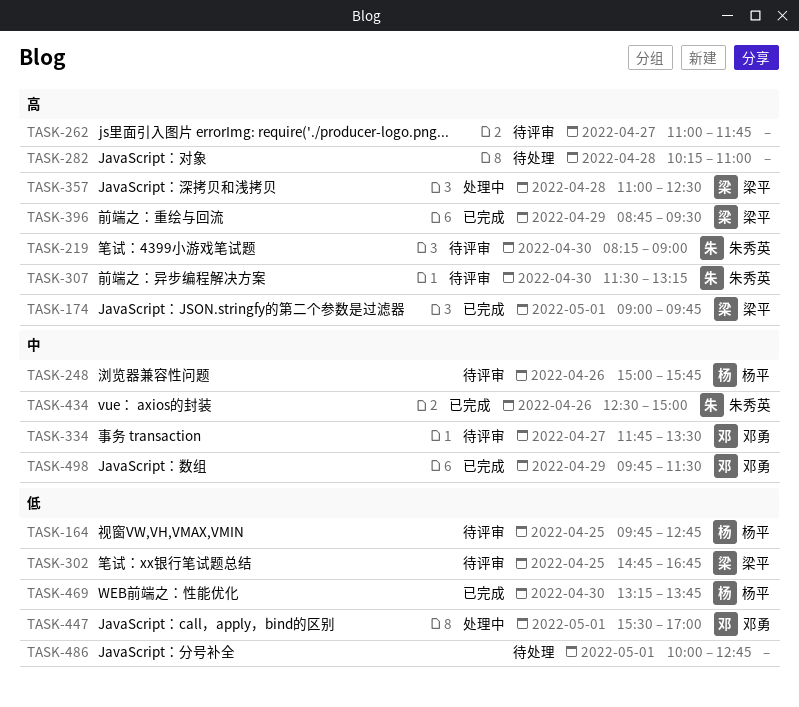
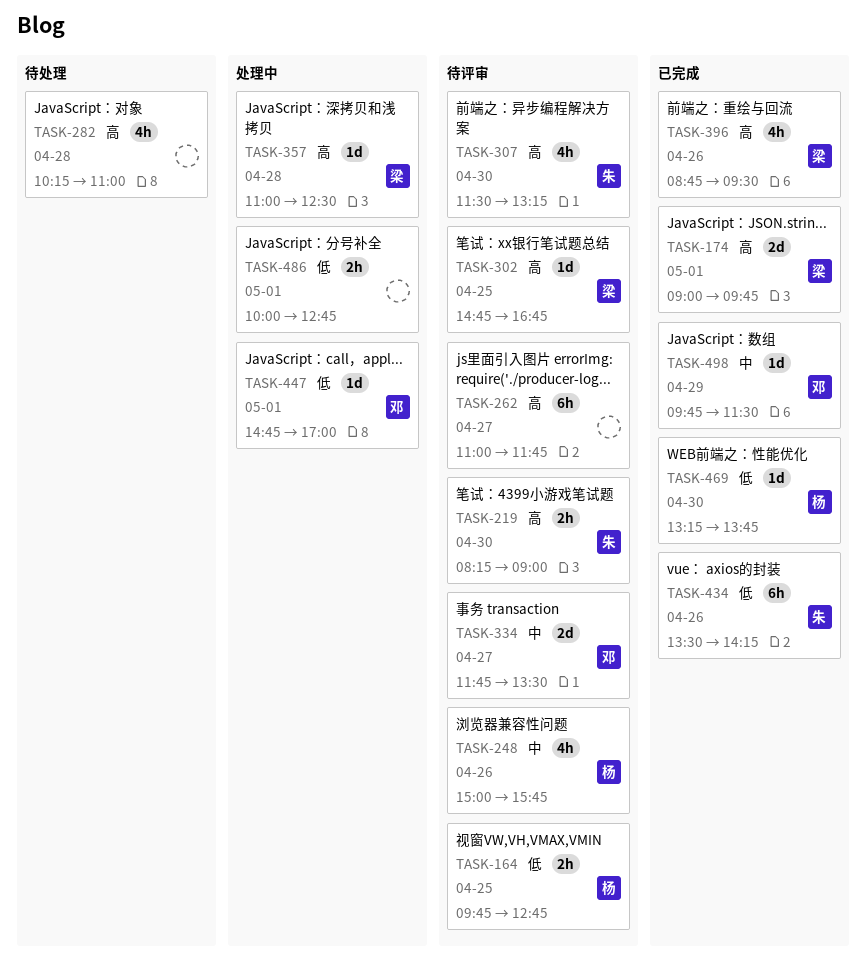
TASK-302, priority: 低 -> 高
TASK-396, day: Apr 29 -> Apr 26
TASK-434, priority: 中 -> 低
TASK-434, begins: 12:30 -> 13:30
TASK-434, ends: 15:00 -> 14:15
TASK-447, begins: 15:30 -> 14:45
TASK-486, status: 待处理 -> 处理中

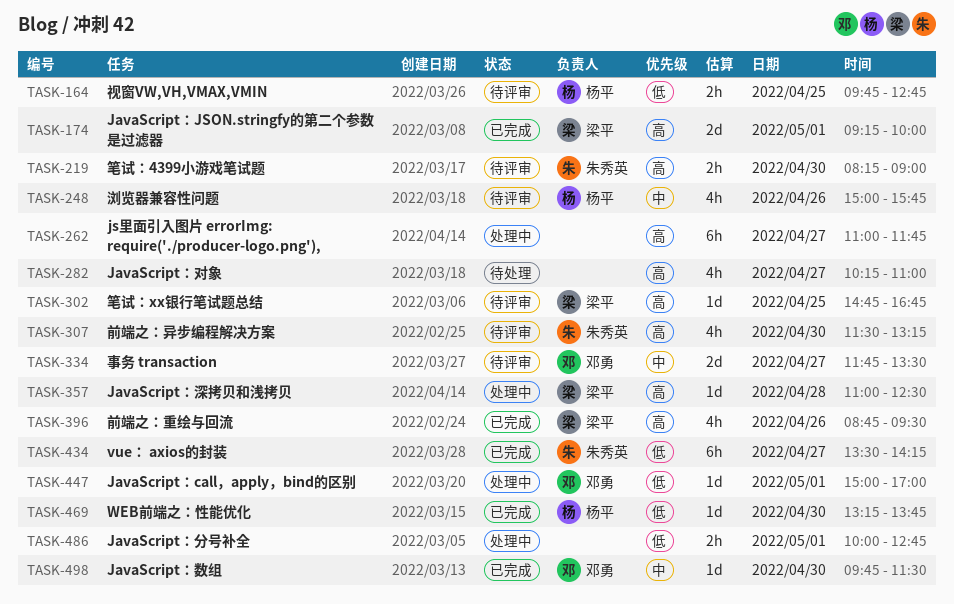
TASK-174, begins: 09:00 -> 09:15
TASK-174, ends: 09:45 -> 10:00
TASK-262, status: 待评审 -> 处理中
TASK-282, day: Apr 28 -> Apr 27
TASK-434, day: Apr 26 -> Apr 27
TASK-447, begins: 14:45 -> 15:00
TASK-498, day: Apr 29 -> Apr 30

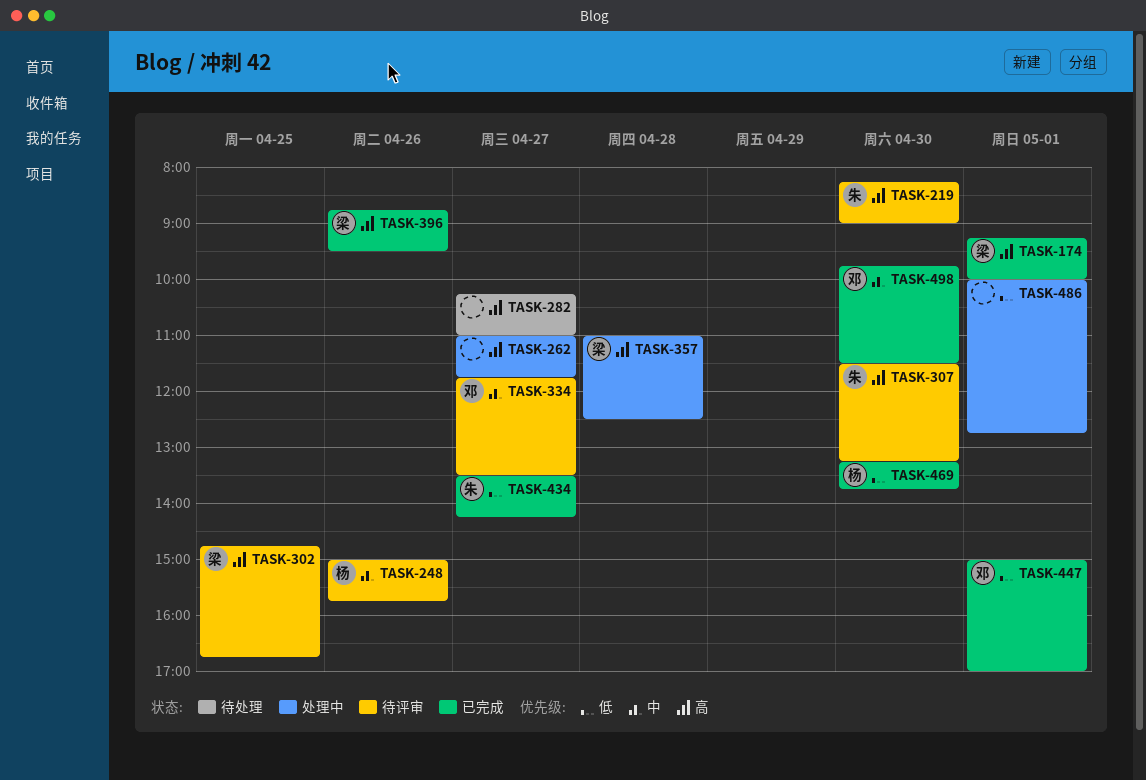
TASK-164: present -> none
TASK-447, status: 处理中 -> 已完成

